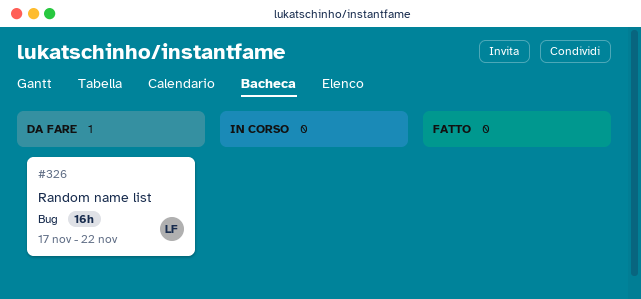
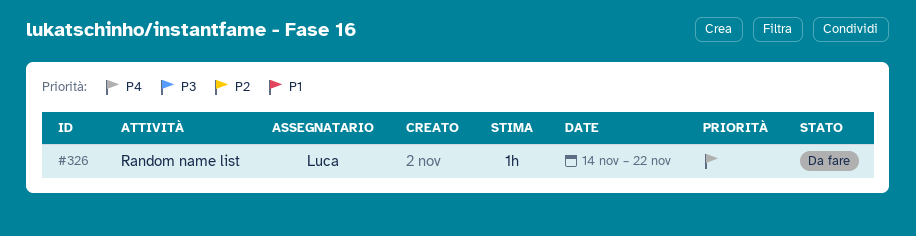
#326, estimate: 16h -> 1h
#326, start: Nov 17 -> Nov 14

